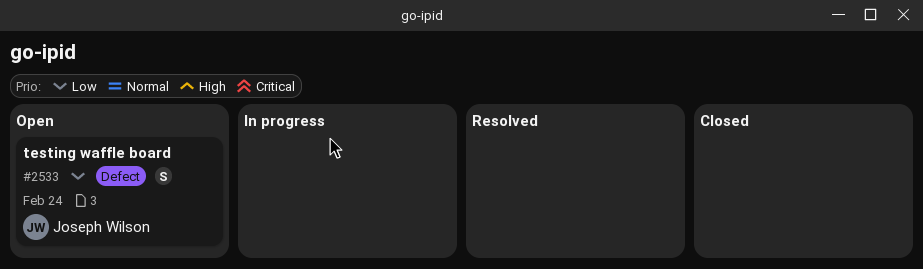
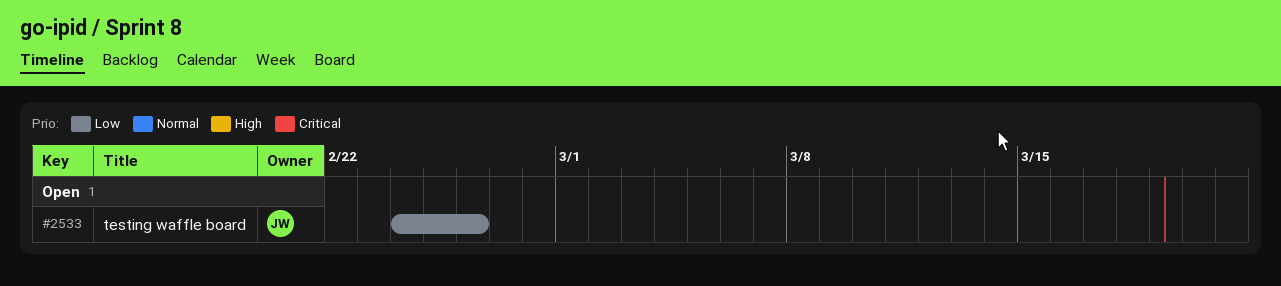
#2533, due: Feb 24 -> Feb 26

